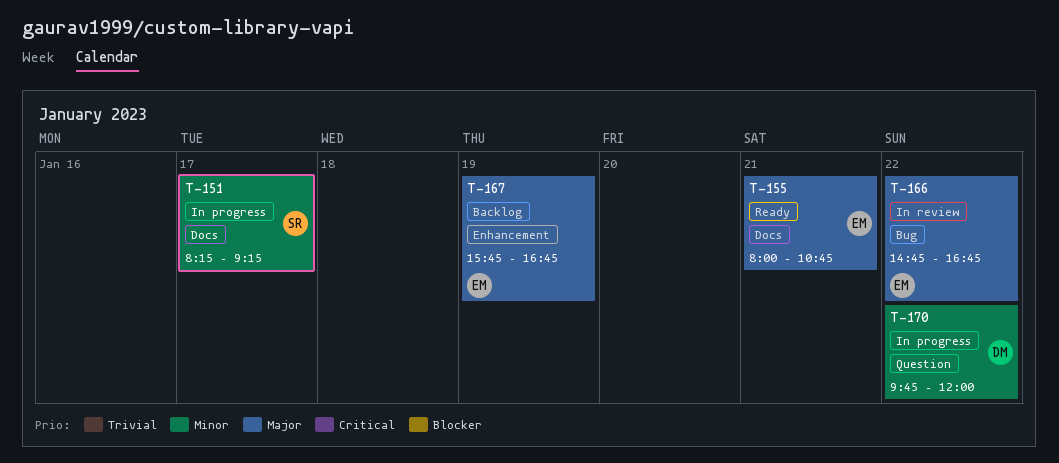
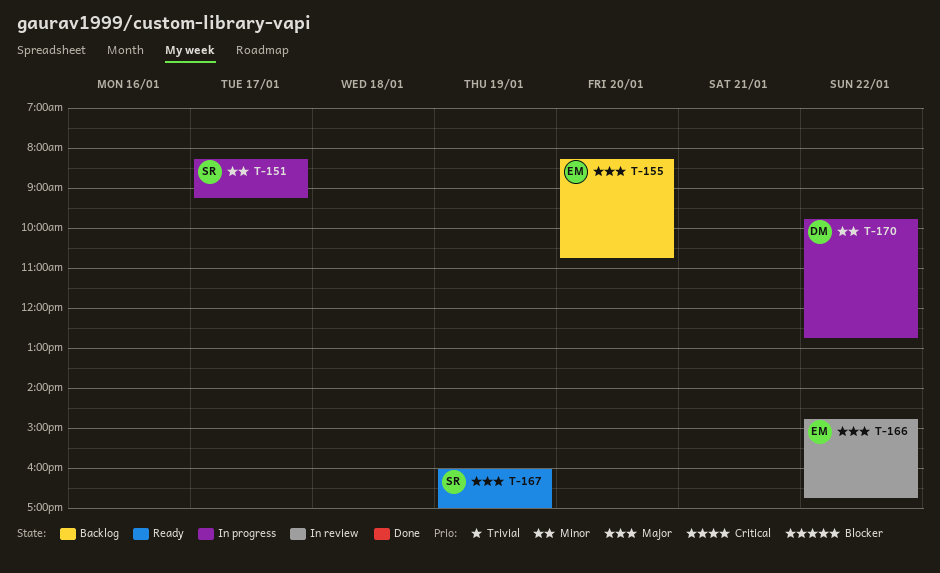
T-155, status: Ready -> Backlog
T-155, day: Jan 21 -> Jan 20
T-155, begins: 08:00 -> 08:15
T-167, status: Backlog -> Ready
T-167, owner: EM -> SR
T-167, begins: 15:45 -> 16:00
T-167, ends: 16:45 -> 17:00
T-170, ends: 12:00 -> 12:45

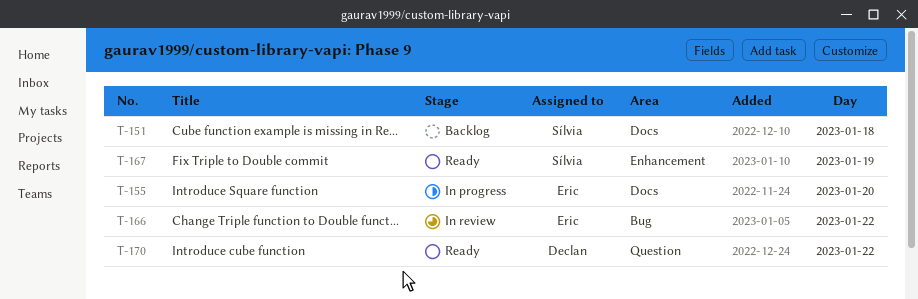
T-151, status: In progress -> Backlog
T-151, day: Jan 17 -> Jan 18
T-155, status: Backlog -> In progress
T-170, status: In progress -> Ready

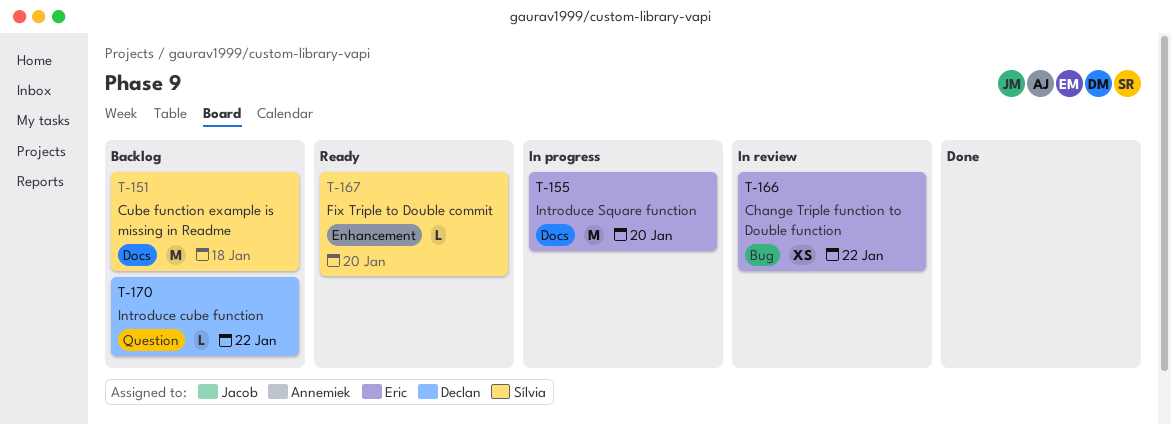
T-167, day: Jan 19 -> Jan 20
T-170, status: Ready -> Backlog

